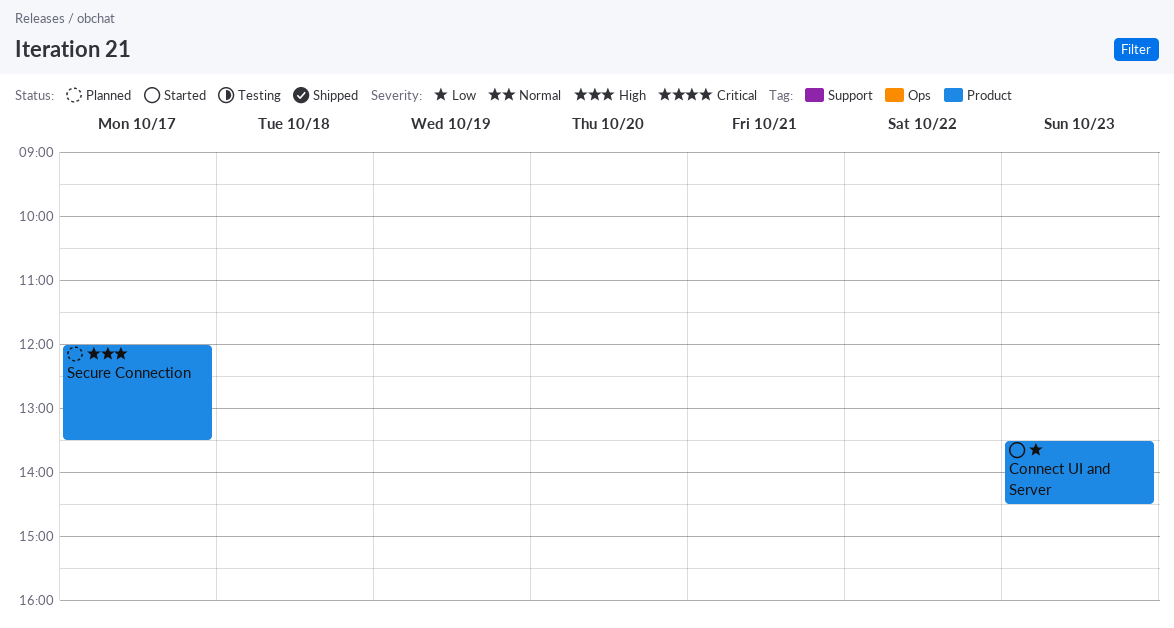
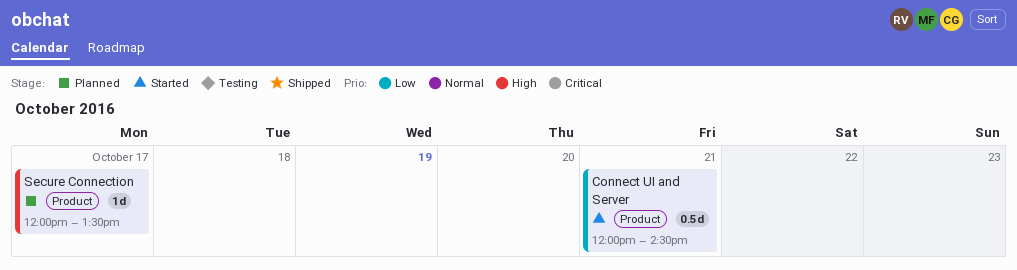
Connect UI and Server, day: Oct 23 -> Oct 21
Connect UI and Server, begins: 13:30 -> 12:00

